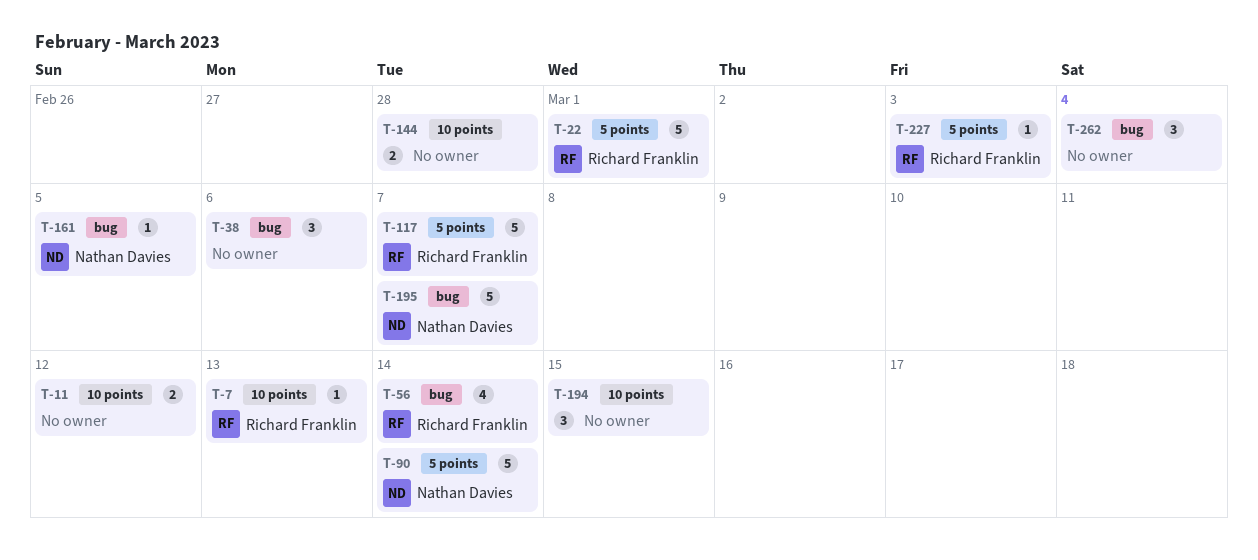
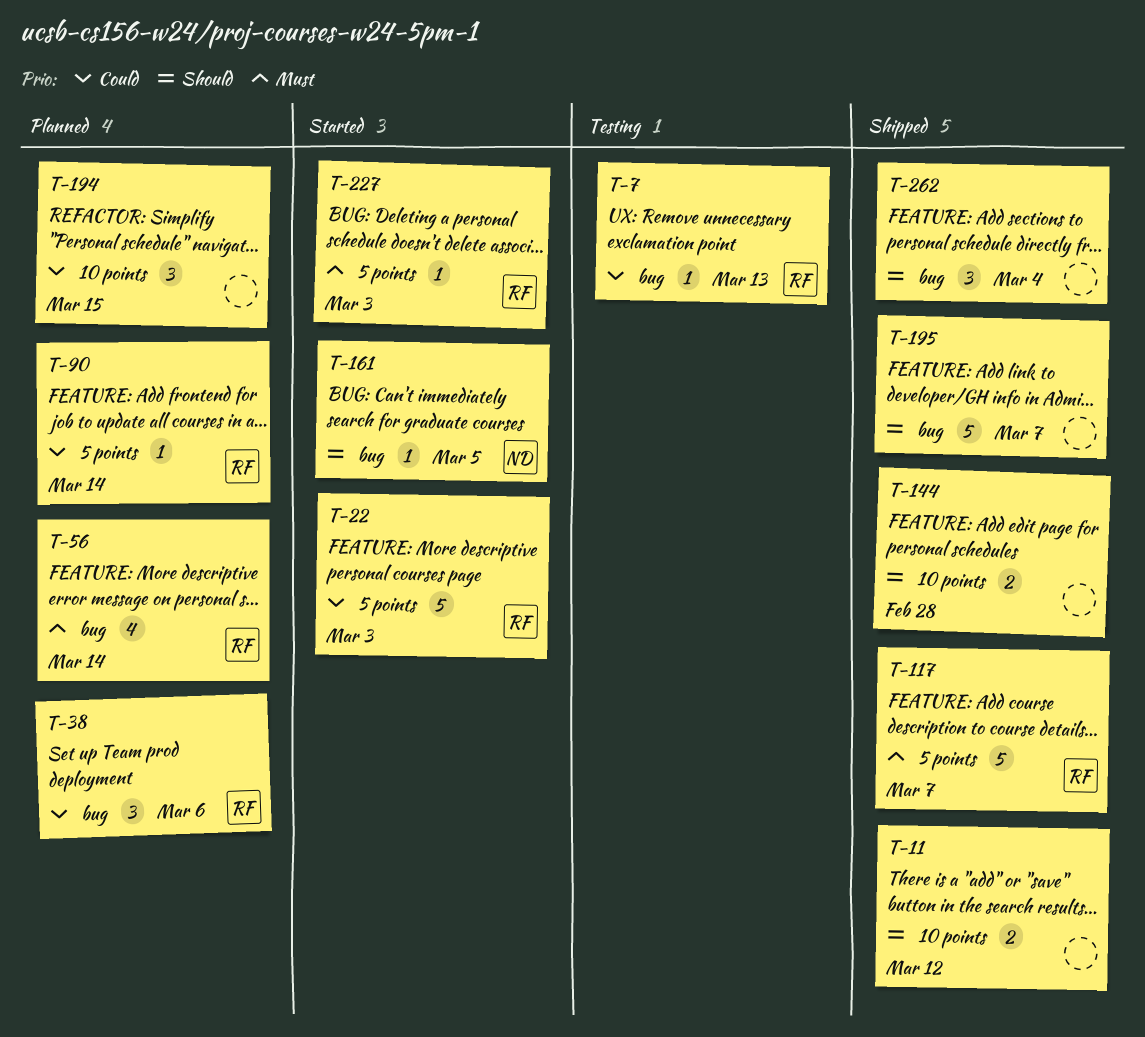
T-7, label: 10 points -> bug
T-22, due: Mar 1 -> Mar 3
T-38, owner: none -> Richard Franklin
T-90, owner: Nathan Davies -> Richard Franklin
T-90, estimate: 5 -> 1
T-195, owner: Nathan Davies -> none

